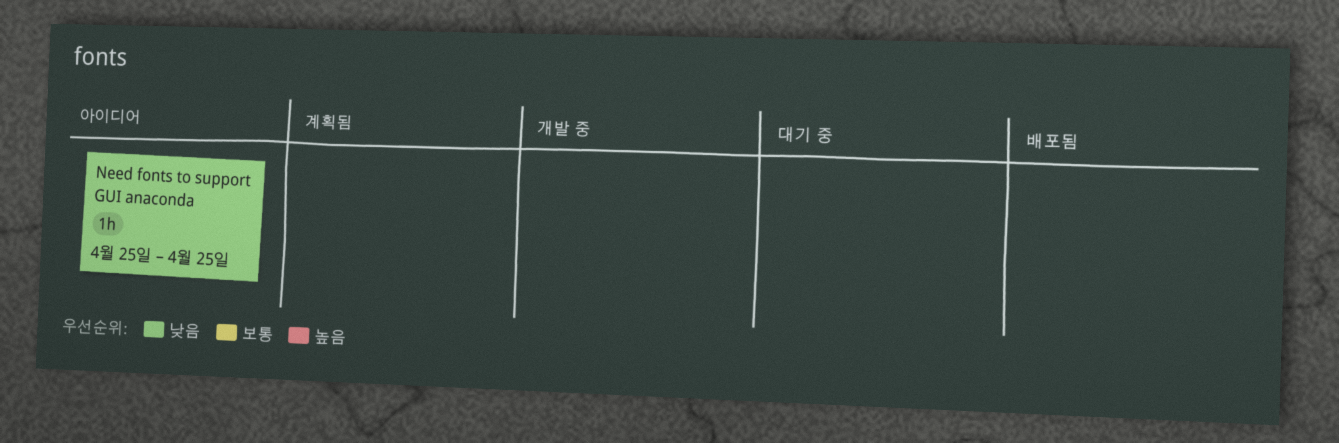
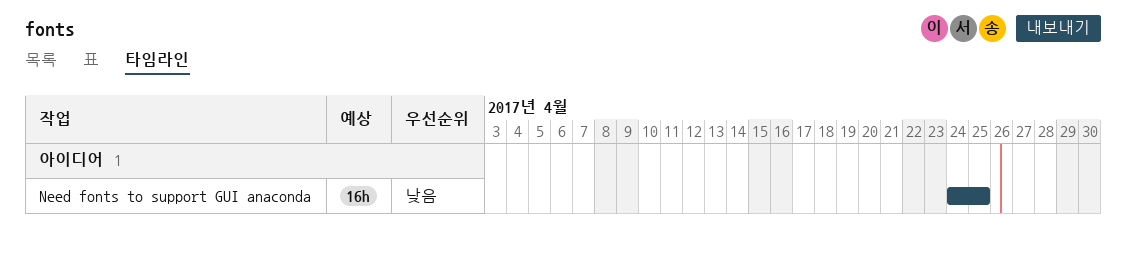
Need fonts to support GUI anaconda, estimate: 1h -> 16h
Need fonts to support GUI anaconda, start: Apr 25 -> Apr 24

